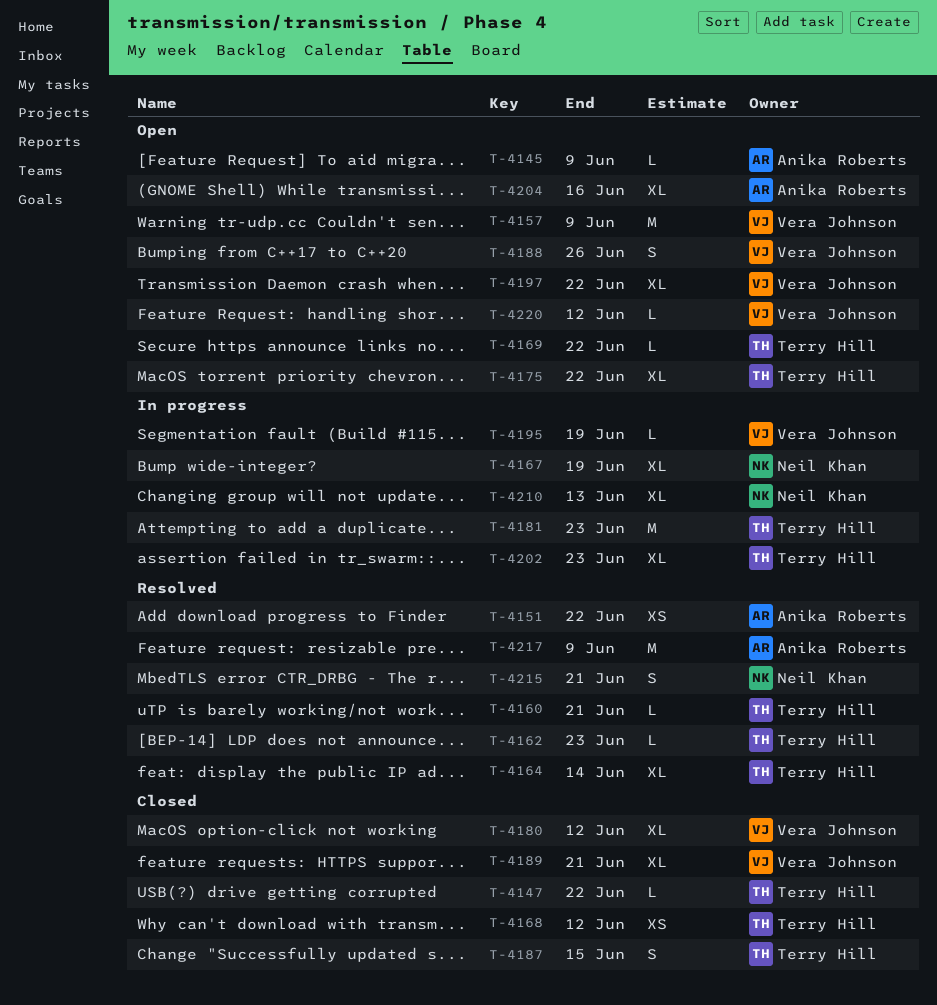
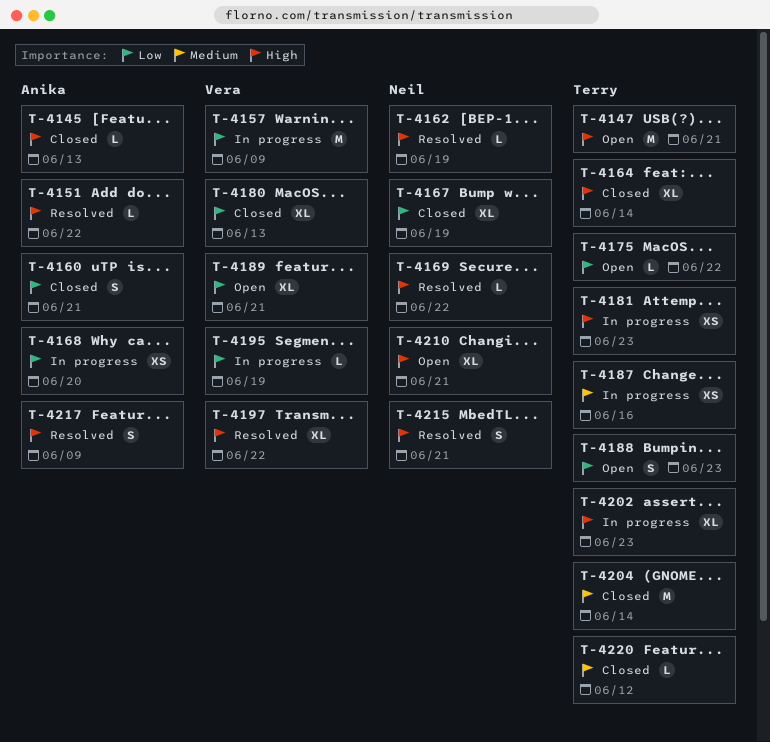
T-4145, status: Open -> Closed
T-4145, due: Jun 9 -> Jun 13
T-4147, status: Closed -> Open
T-4147, estimate: L -> M
T-4147, due: Jun 22 -> Jun 21
T-4151, estimate: XS -> L
T-4157, status: Open -> In progress
T-4160, status: Resolved -> Closed
T-4160, owner: Terry Hill -> Anika Roberts
T-4160, estimate: L -> S
T-4162, owner: Terry Hill -> Neil Khan
T-4162, due: Jun 23 -> Jun 19
T-4164, status: Resolved -> Closed
T-4167, status: In progress -> Closed
T-4168, status: Closed -> In progress
T-4168, owner: Terry Hill -> Anika Roberts
T-4168, due: Jun 12 -> Jun 20
T-4169, status: Open -> Resolved
T-4169, owner: Terry Hill -> Neil Khan
T-4175, estimate: XL -> L
T-4180, due: Jun 12 -> Jun 13
T-4181, estimate: M -> XS
T-4187, status: Closed -> In progress
T-4187, estimate: S -> XS
T-4187, due: Jun 15 -> Jun 16
T-4188, owner: Vera Johnson -> Terry Hill
T-4188, due: Jun 26 -> Jun 23
T-4189, status: Closed -> Open
T-4197, status: Open -> Resolved
T-4204, status: Open -> Closed
T-4204, owner: Anika Roberts -> Terry Hill
T-4204, estimate: XL -> M
T-4204, due: Jun 16 -> Jun 14
T-4210, status: In progress -> Open
T-4210, due: Jun 13 -> Jun 21
T-4217, estimate: M -> S
T-4220, status: Open -> Closed
T-4220, owner: Vera Johnson -> Terry Hill

